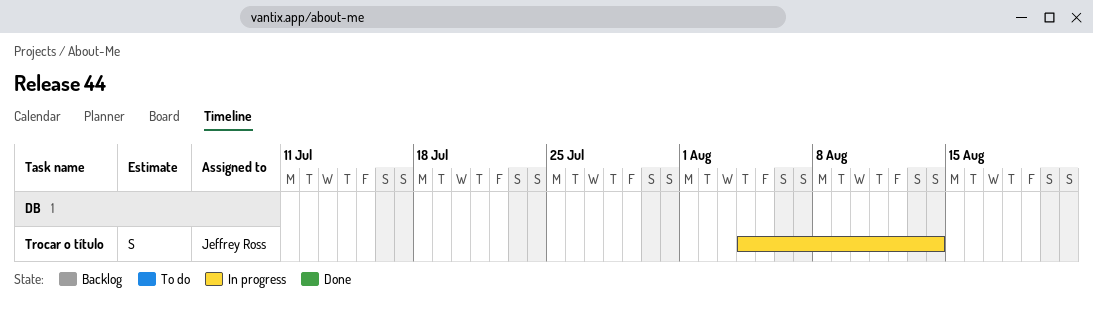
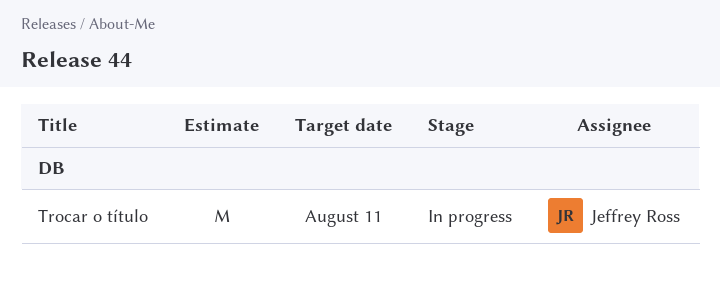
Trocar o título, estimate: S -> M
Trocar o título, due: Aug 14 -> Aug 11

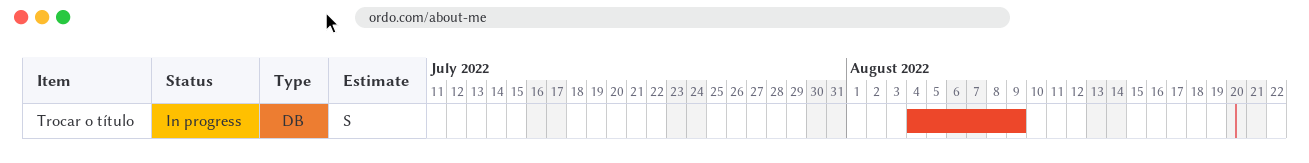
Trocar o título, estimate: M -> S
Trocar o título, due: Aug 11 -> Aug 9

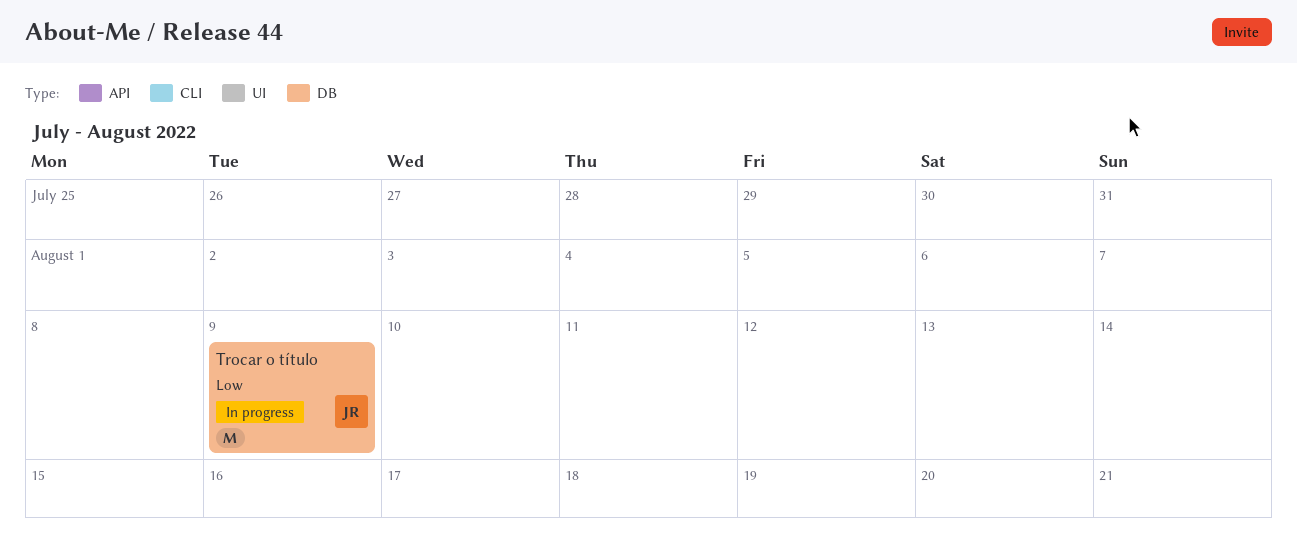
Trocar o título, estimate: S -> M

